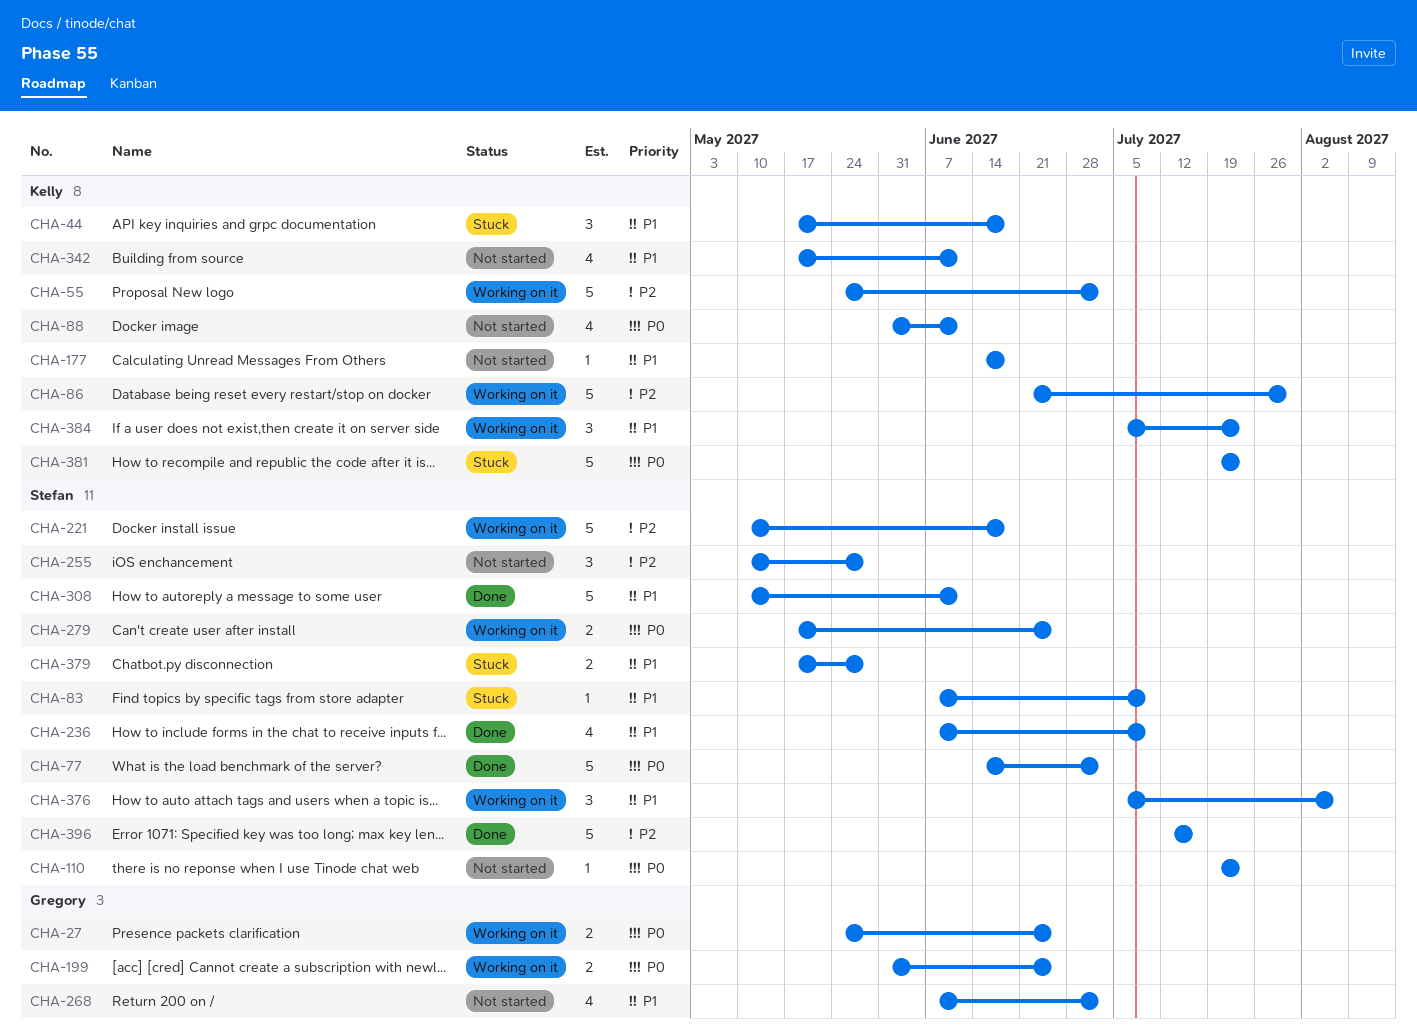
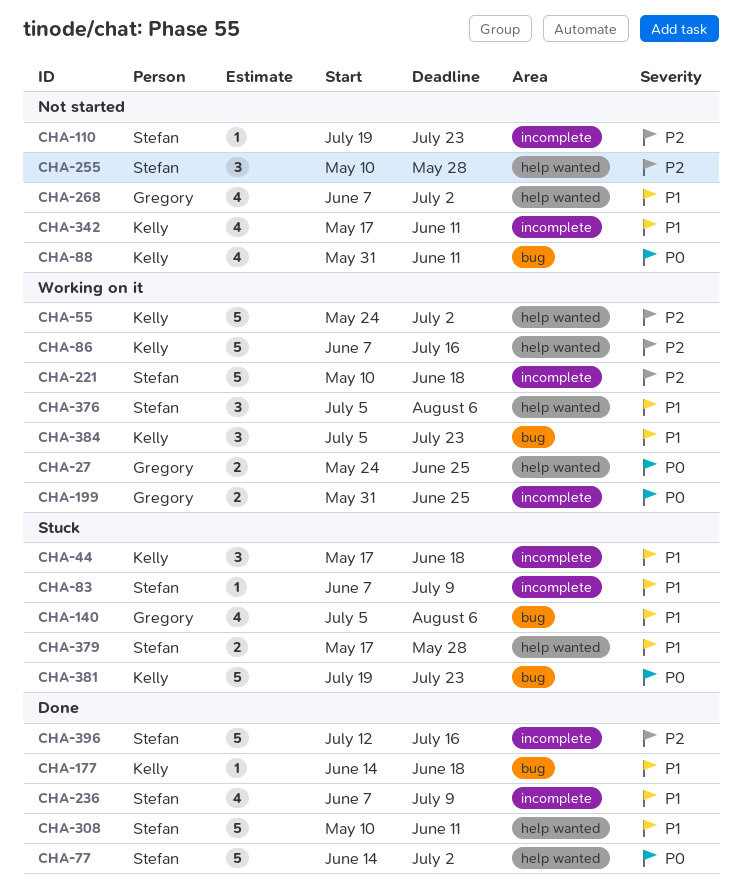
CHA-86, start: Jun 21 -> Jun 7
CHA-86, due: Jul 30 -> Jul 16
CHA-110, priority: P0 -> P2
CHA-140: none -> present
CHA-177, status: Not started -> Done
CHA-279: present -> none

